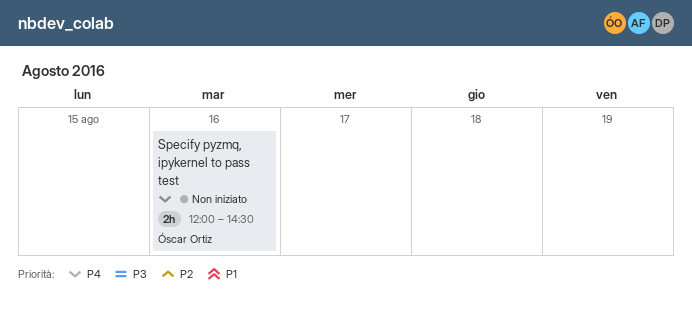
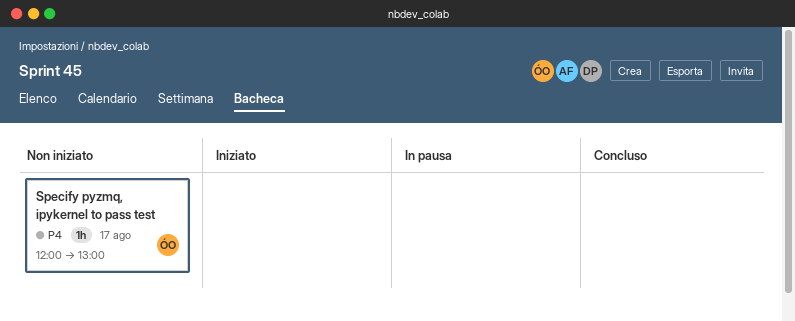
Specify pyzmq, ipykernel to pass test, estimate: 2h -> 1h
Specify pyzmq, ipykernel to pass test, day: Aug 16 -> Aug 17
Specify pyzmq, ipykernel to pass test, ends: 14:30 -> 13:00

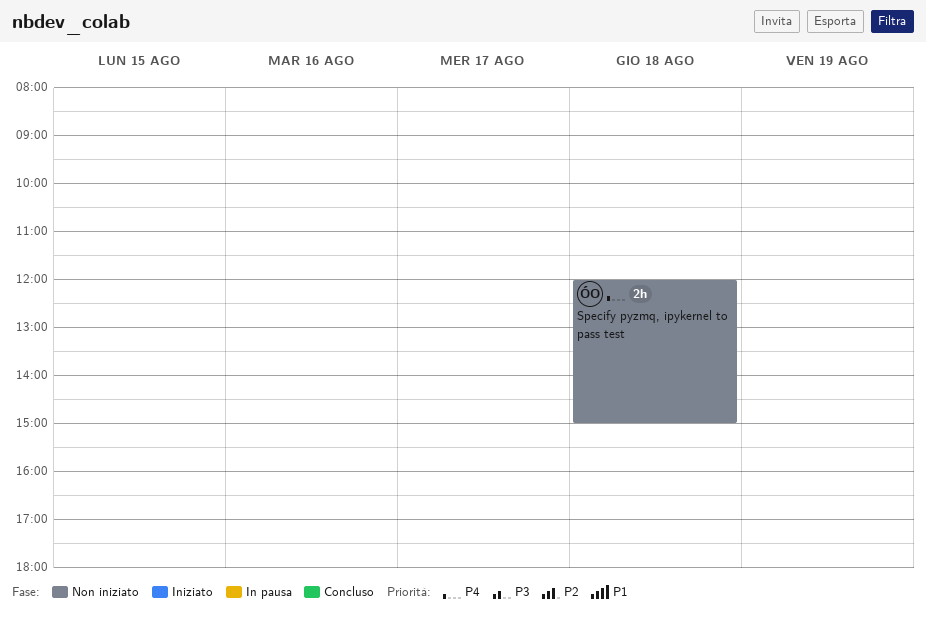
Specify pyzmq, ipykernel to pass test, estimate: 1h -> 2h
Specify pyzmq, ipykernel to pass test, day: Aug 17 -> Aug 18
Specify pyzmq, ipykernel to pass test, ends: 13:00 -> 15:00

